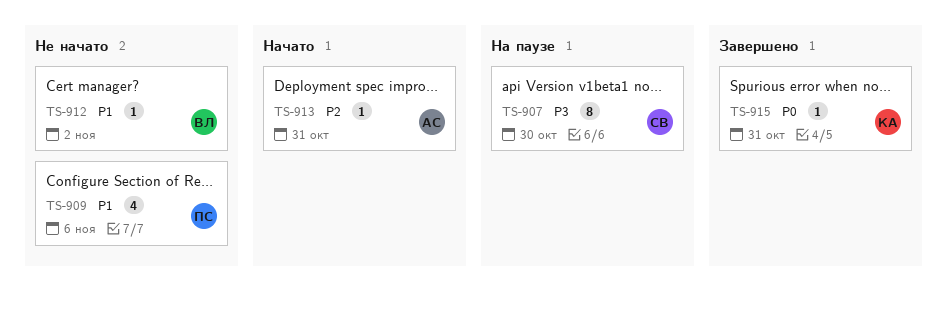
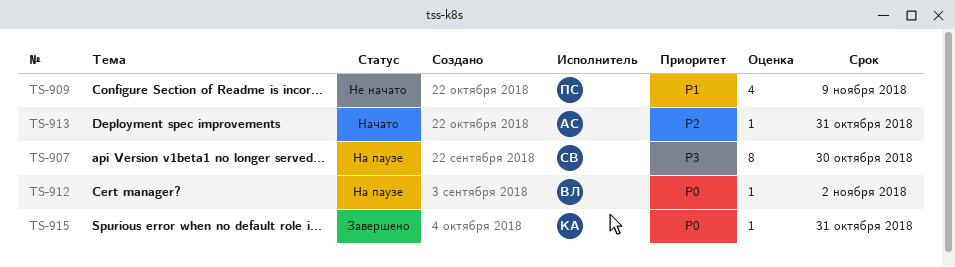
TS-909, due: Nov 6 -> Nov 9
TS-912, status: Не начато -> На паузе
TS-912, priority: P1 -> P0

